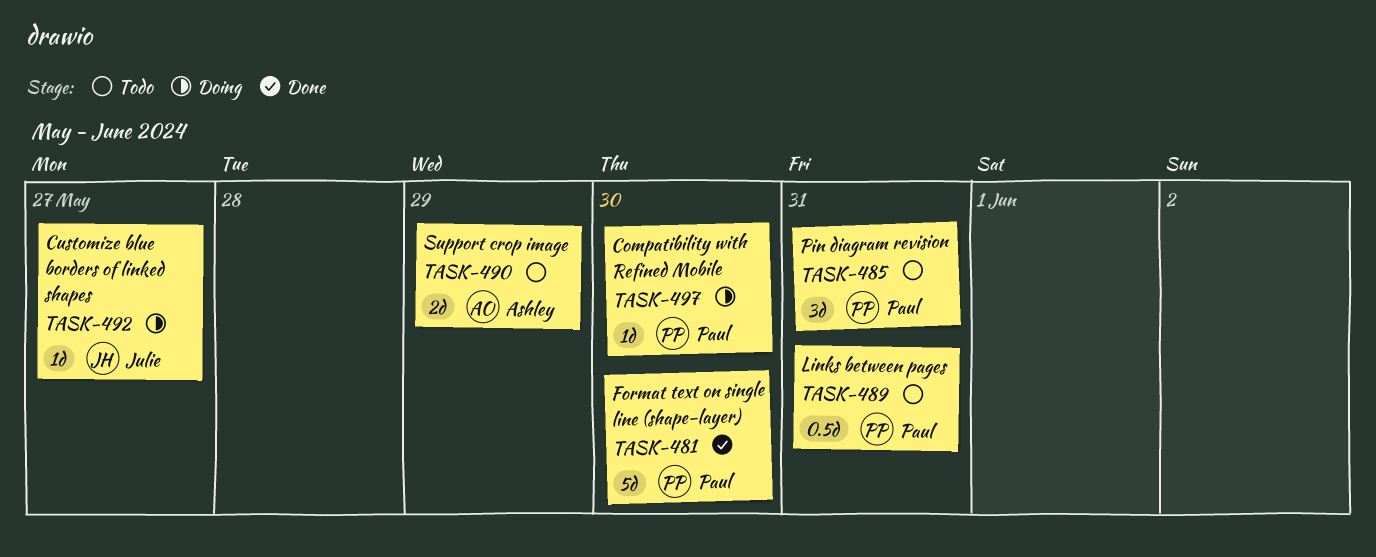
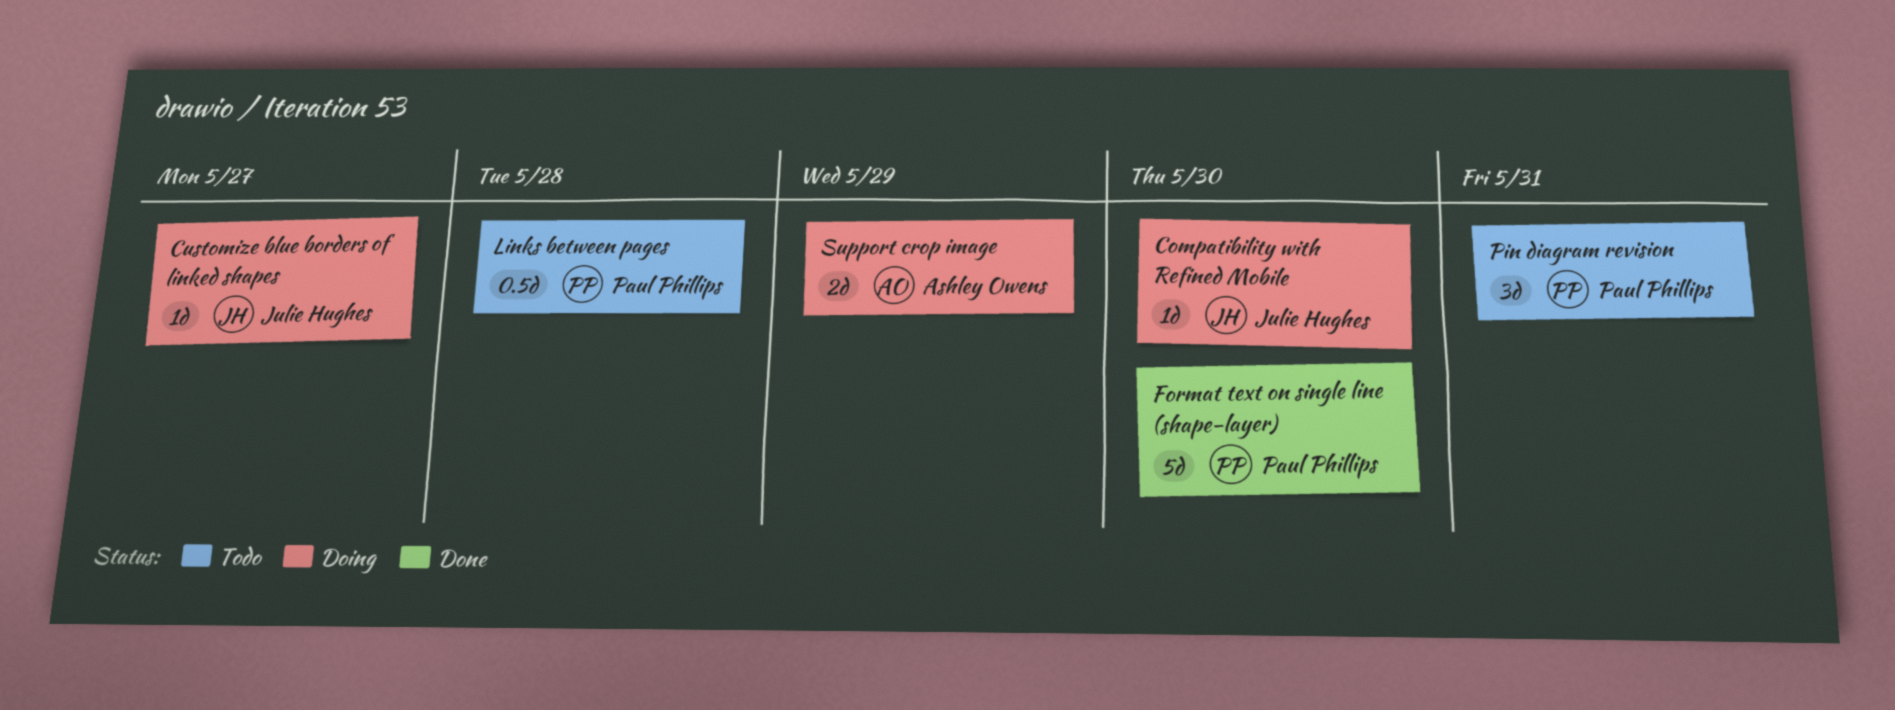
Compatibility with Refined Mobile, owner: Paul Phillips -> Julie Hughes
Links between pages, due: May 31 -> May 28
Support crop image, status: Todo -> Doing

